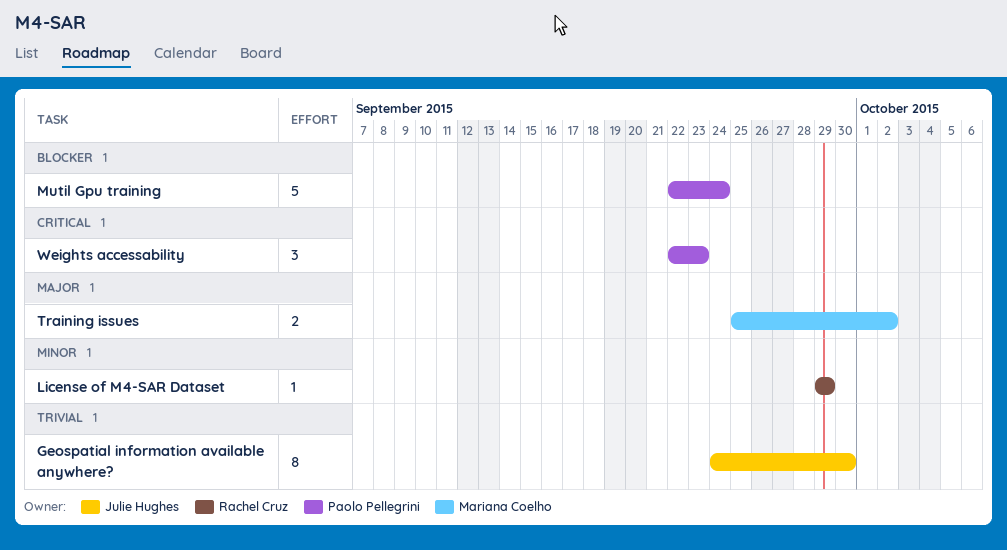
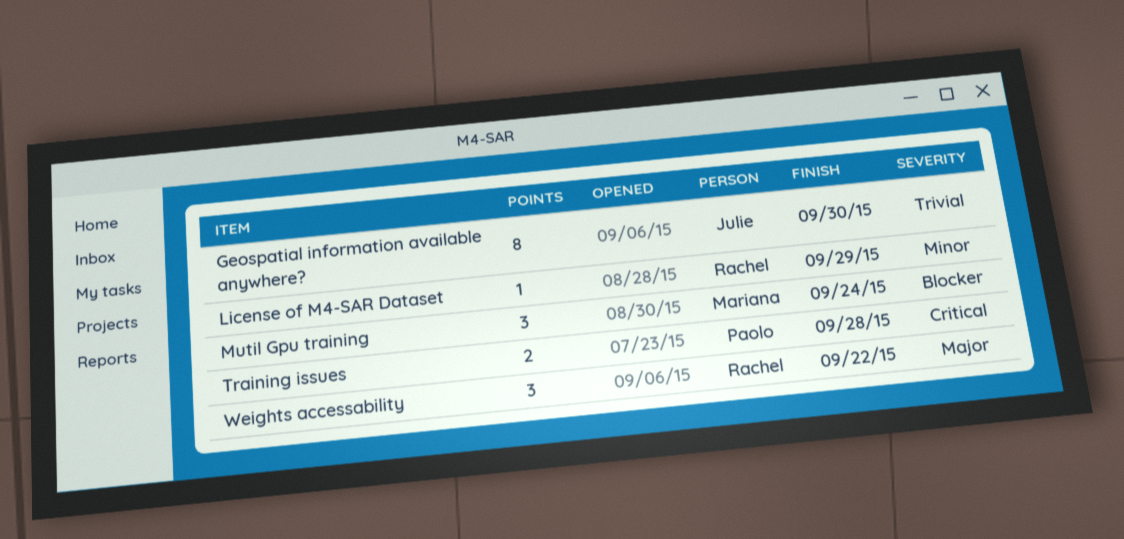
Mutil Gpu training, owner: Paolo Pellegrini -> Mariana Coelho
Mutil Gpu training, estimate: 5 -> 3
Training issues, owner: Mariana Coelho -> Paolo Pellegrini
Training issues, priority: Major -> Critical
Training issues, due: Oct 2 -> Sep 28
Weights accessability, owner: Paolo Pellegrini -> Rachel Cruz
Weights accessability, priority: Critical -> Major
Weights accessability, due: Sep 23 -> Sep 22

